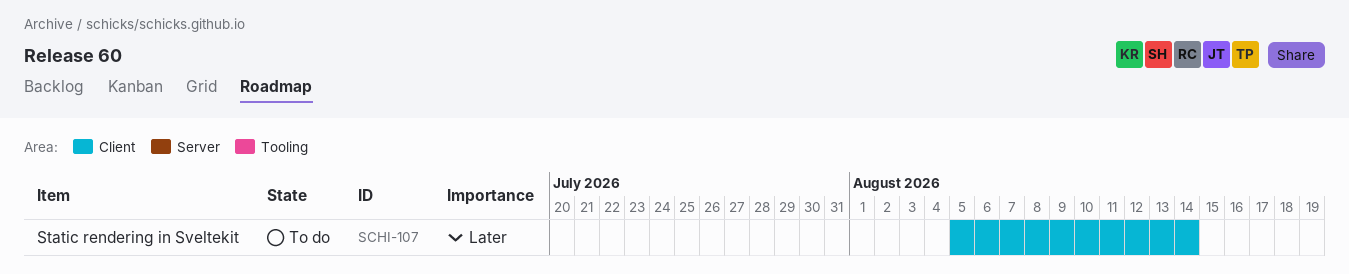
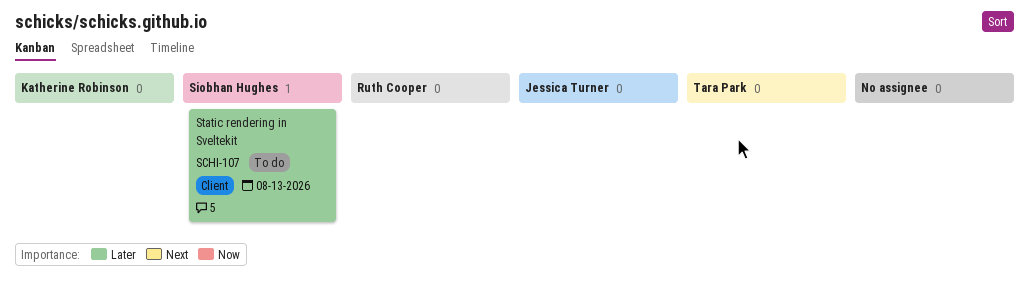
SCHI-107, due: Aug 14 -> Aug 13

